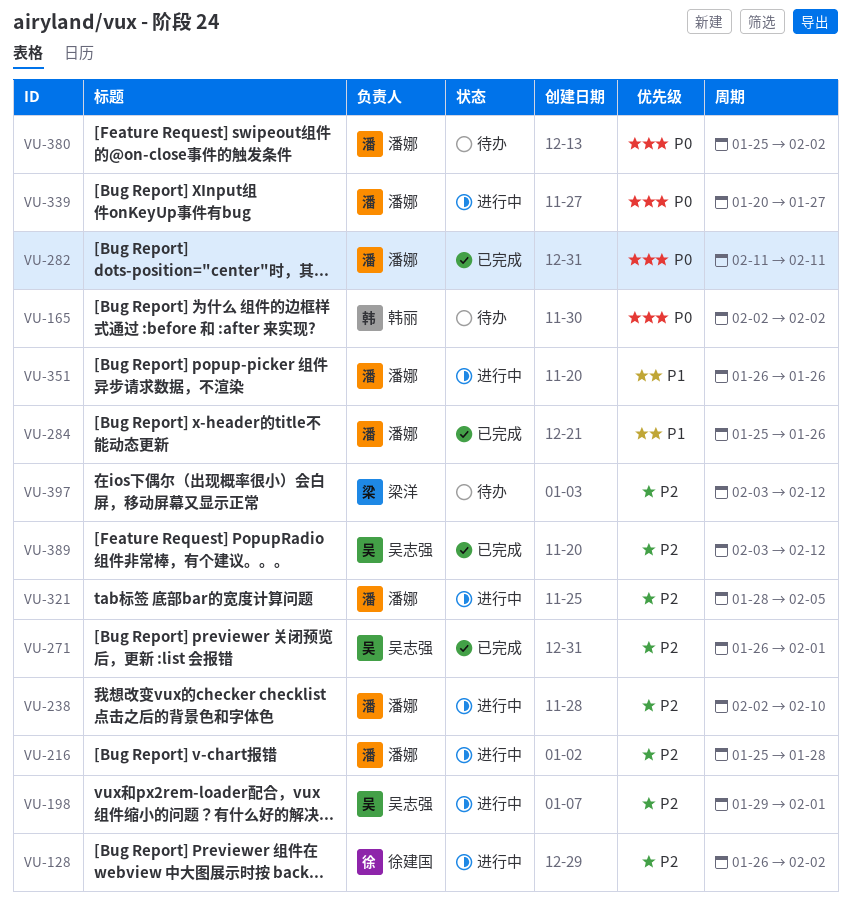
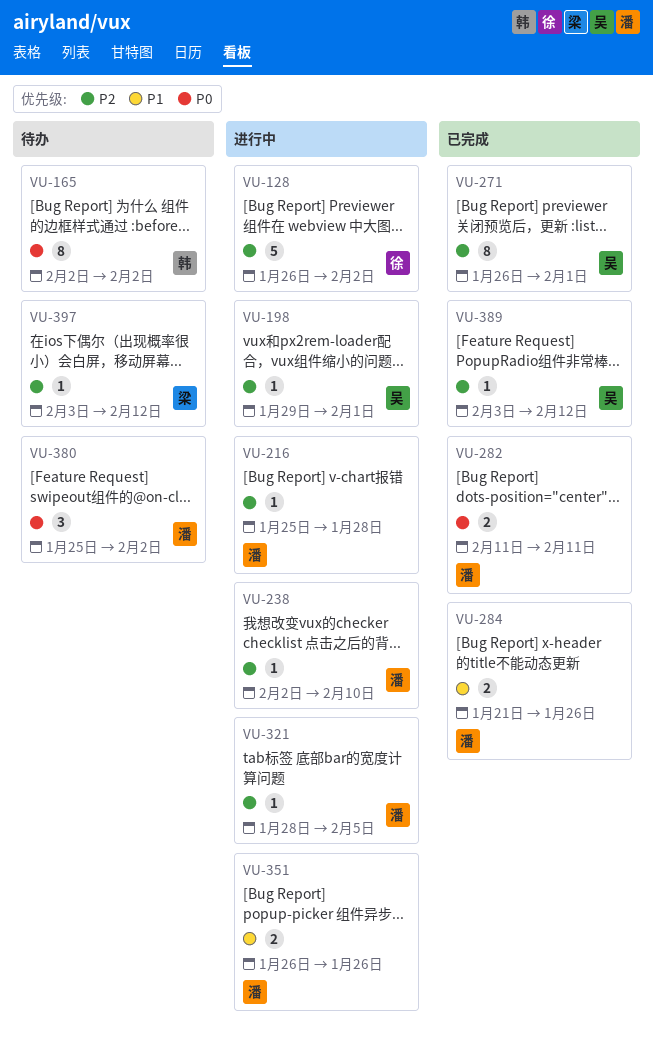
VU-284, start: Jan 25 -> Jan 21
VU-339: present -> none

